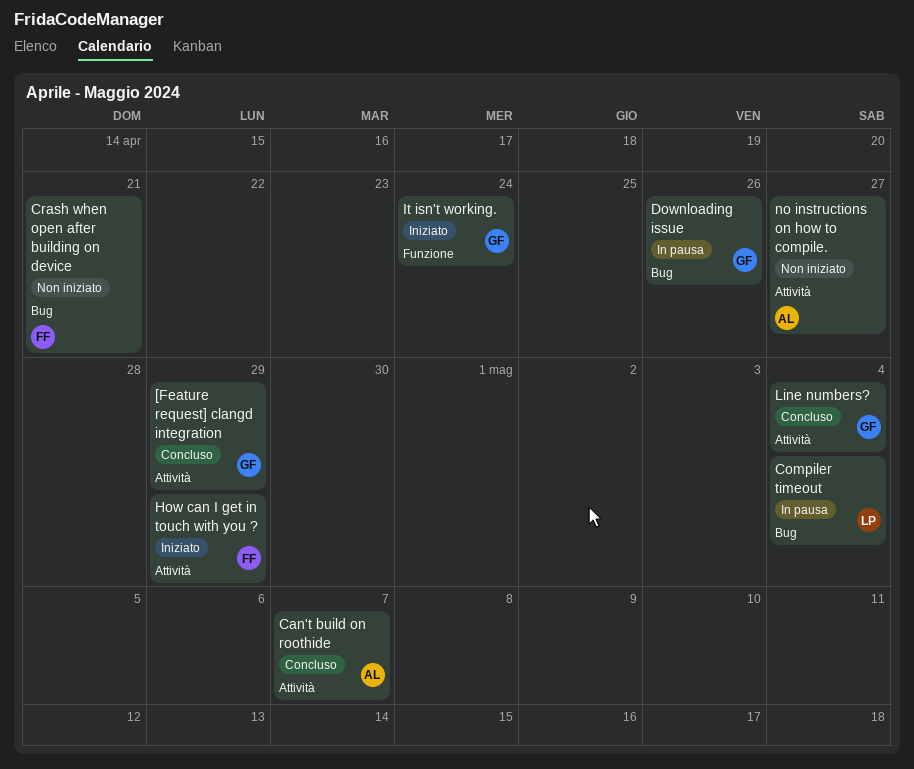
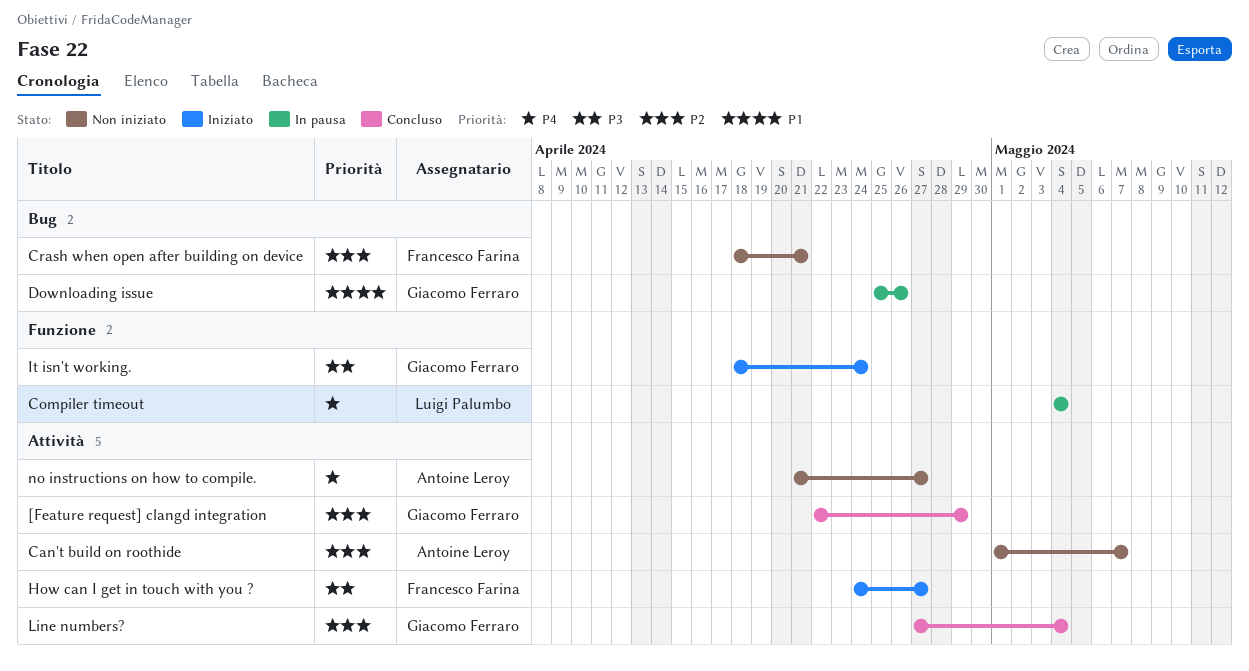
Can't build on roothide, status: Concluso -> Non iniziato
Compiler timeout, label: Bug -> Funzione
How can I get in touch with you ?, due: Apr 29 -> Apr 27

